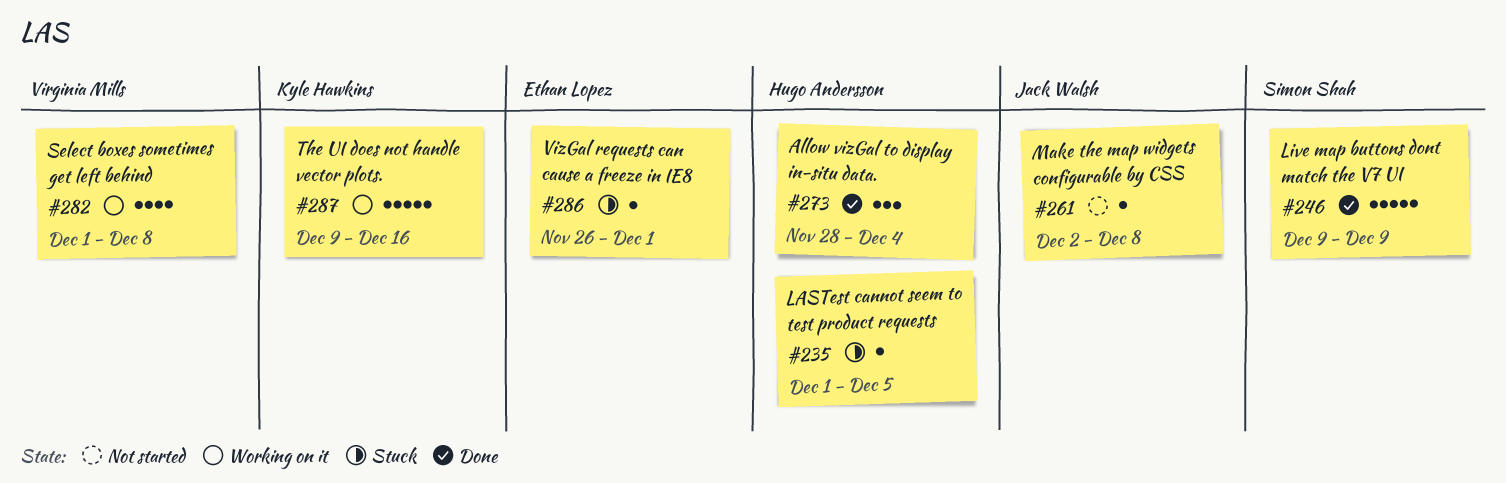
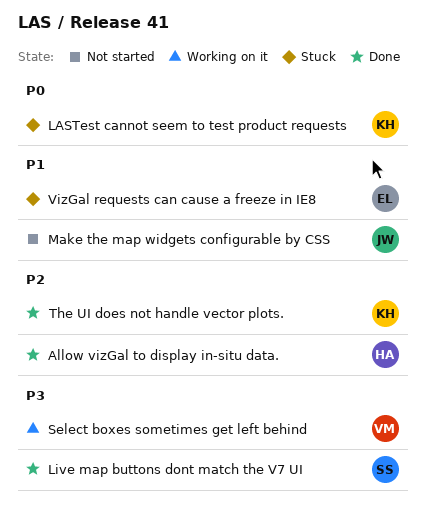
LASTest cannot seem to test product requests, owner: Hugo Andersson -> Kyle Hawkins
The UI does not handle vector plots., status: Working on it -> Done

